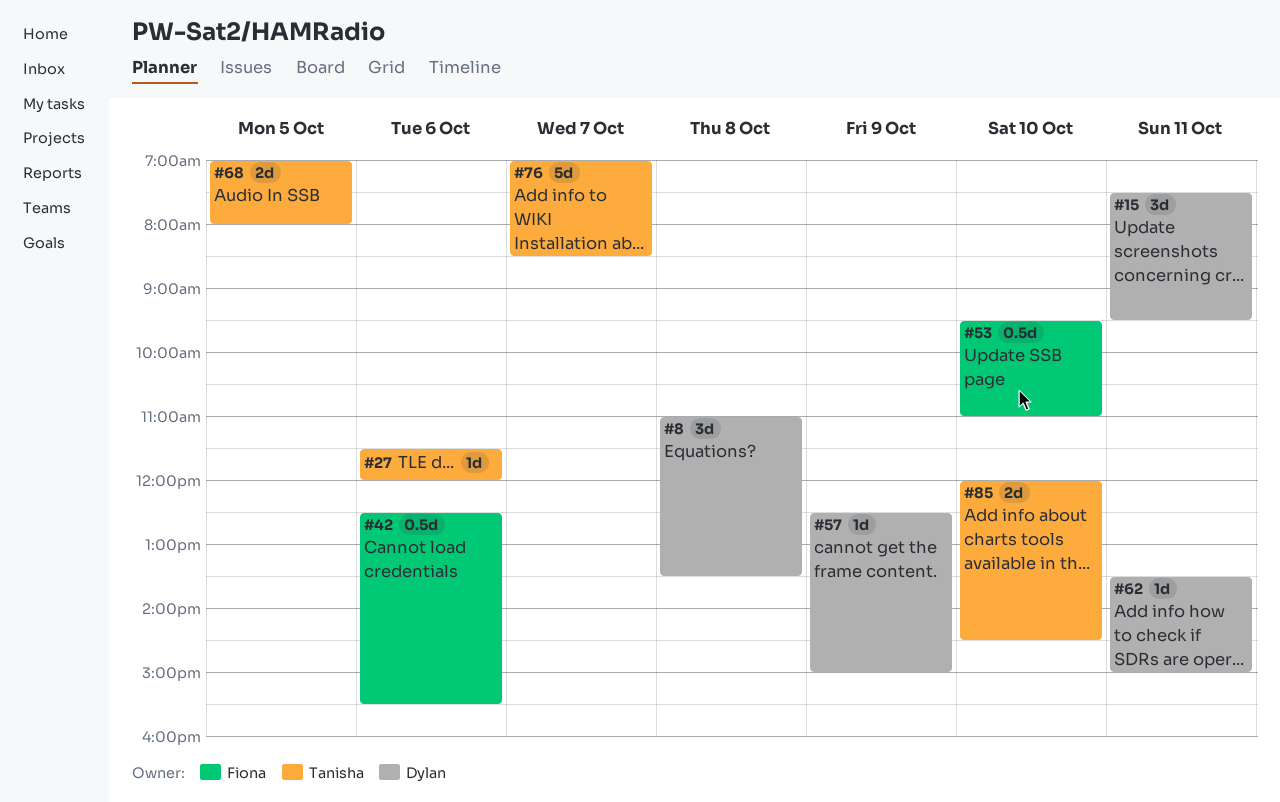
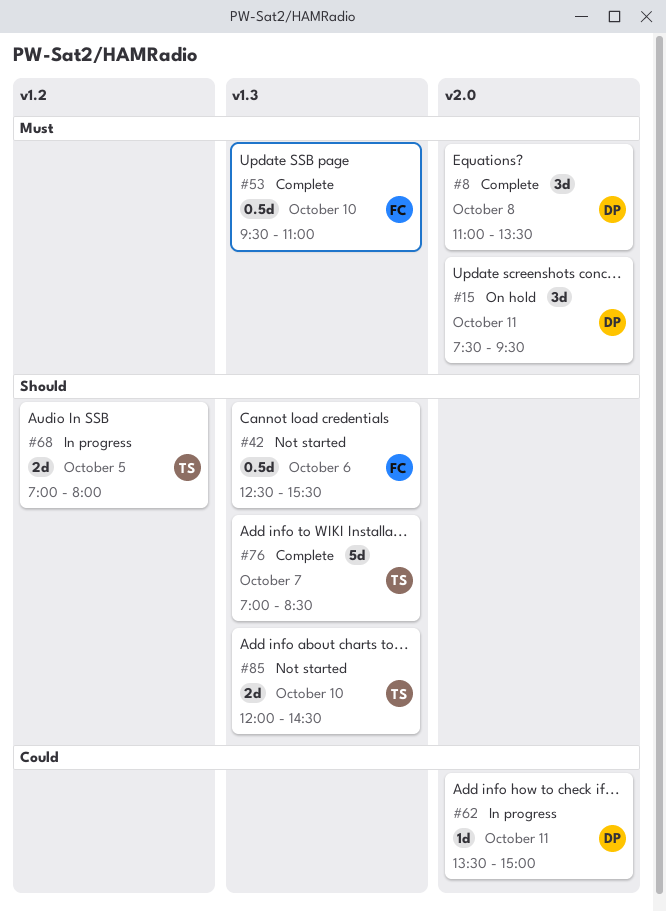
#27: present -> none
#57: present -> none

